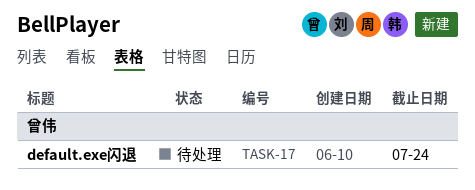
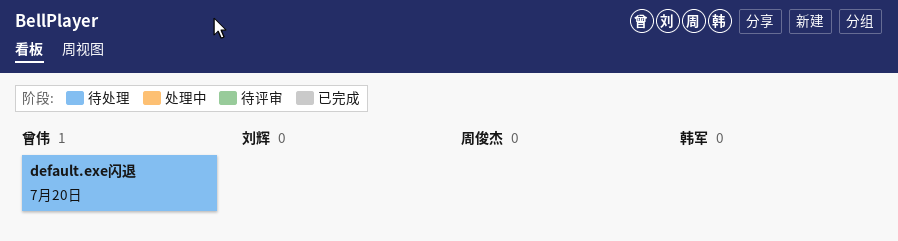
default.exe闪退, due: Jul 24 -> Jul 20

